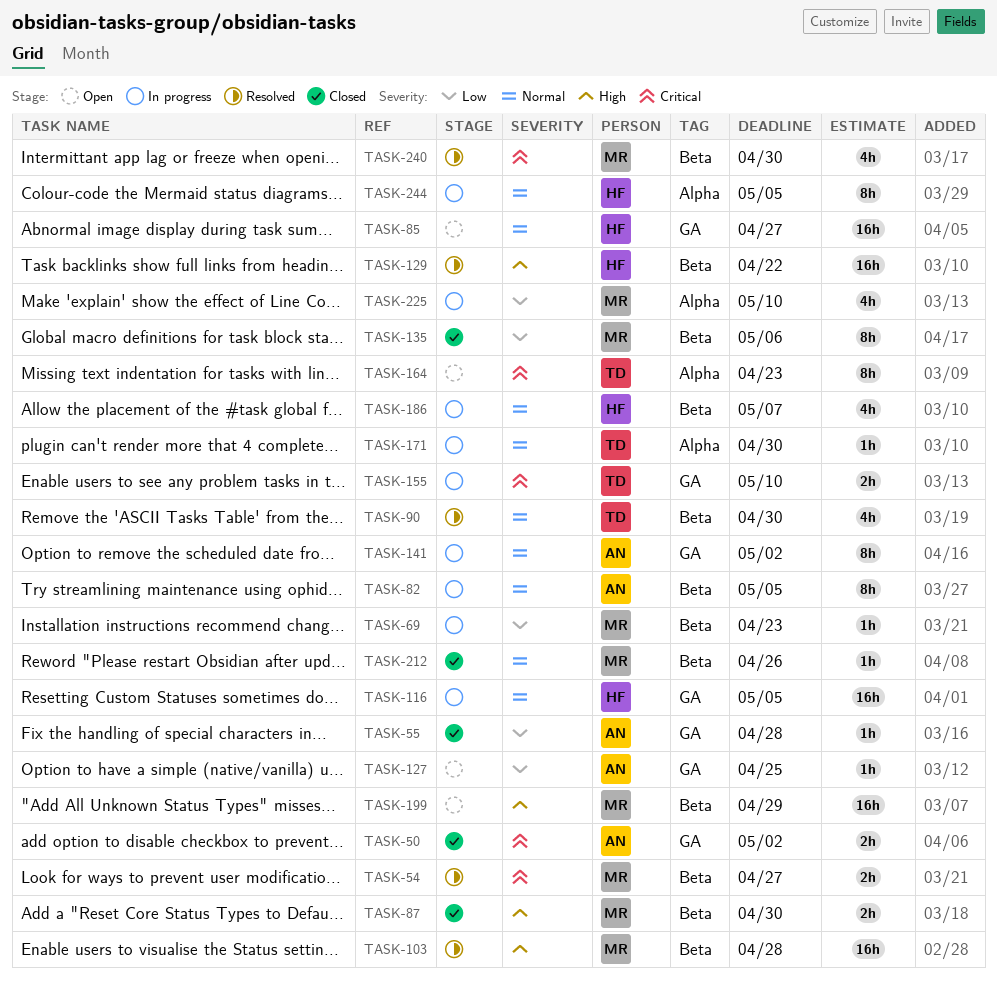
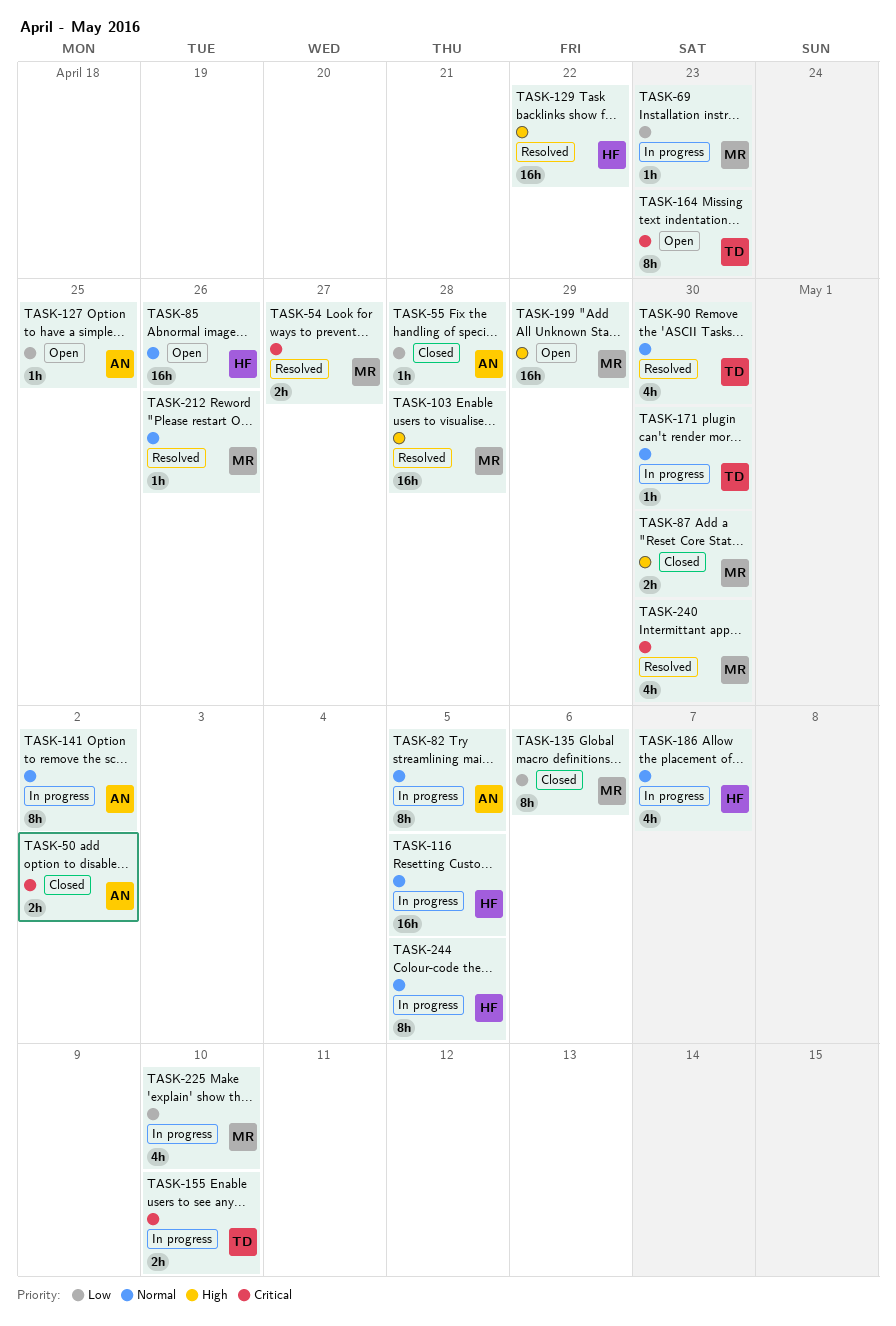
TASK-85, due: Apr 27 -> Apr 26
TASK-212, status: Closed -> Resolved

